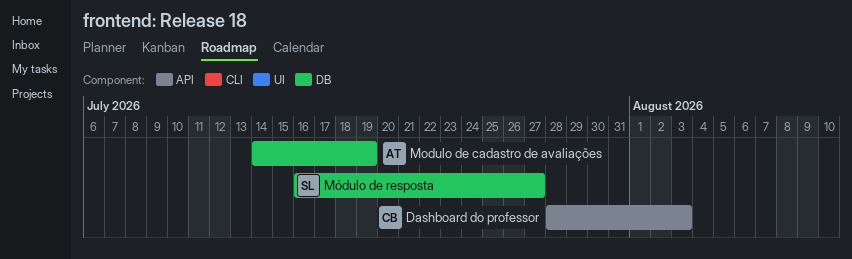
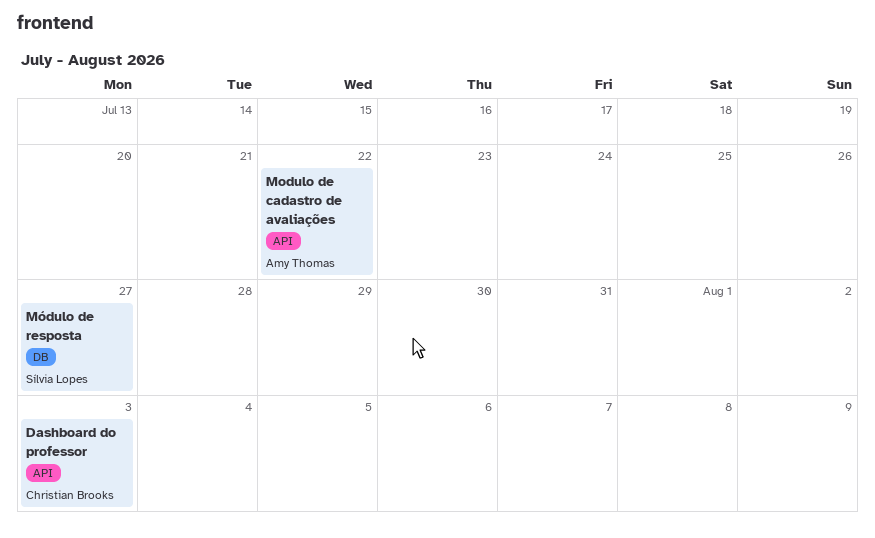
Modulo de cadastro de avaliações, label: DB -> API
Modulo de cadastro de avaliações, due: Jul 19 -> Jul 22

